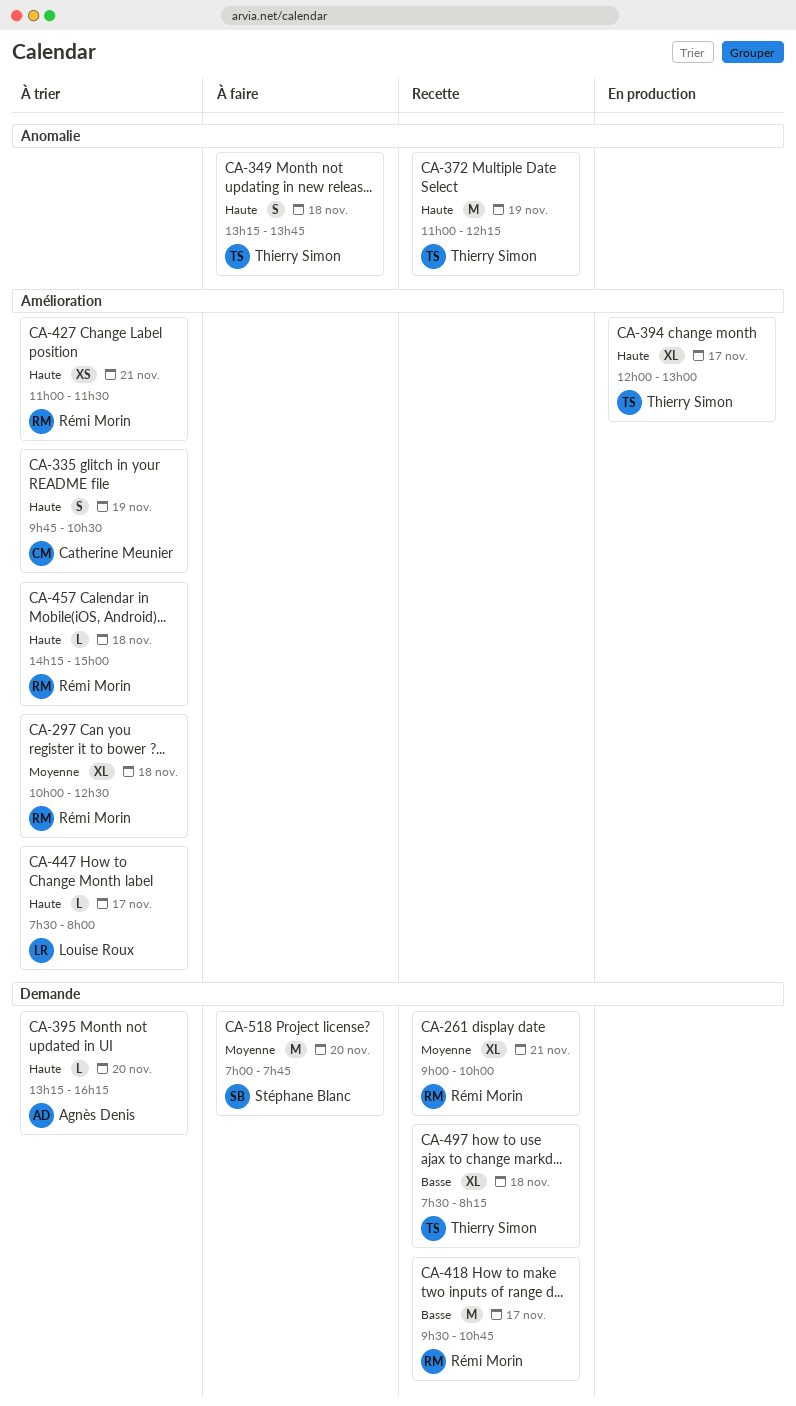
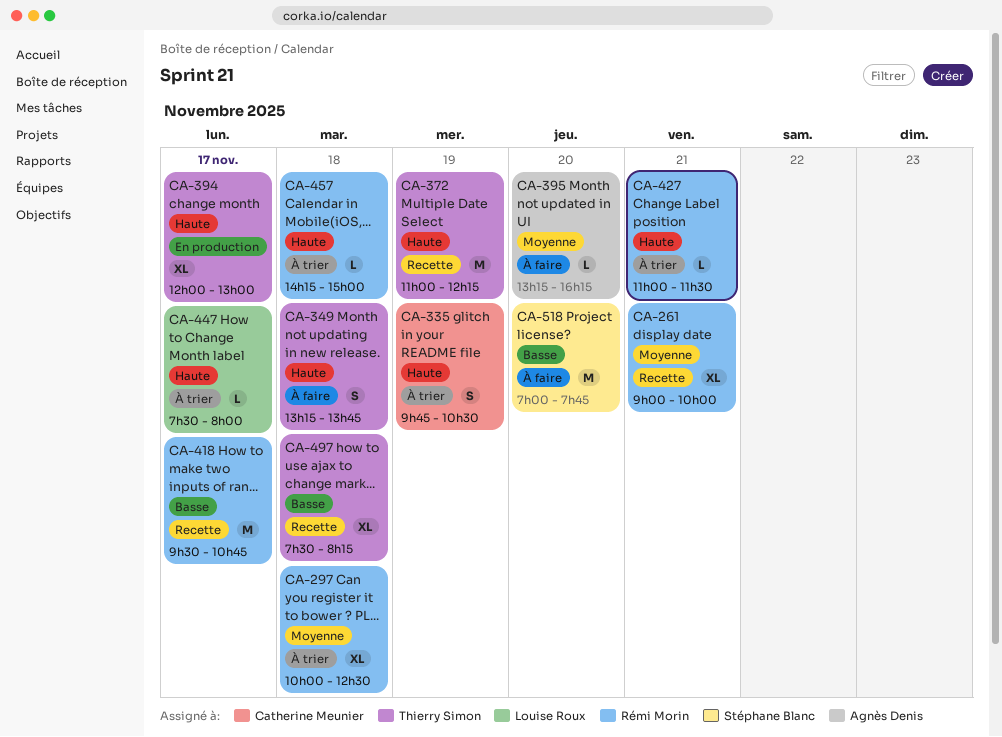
CA-395, status: À trier -> À faire
CA-395, priority: Haute -> Moyenne
CA-427, estimate: XS -> L
CA-518, priority: Moyenne -> Basse

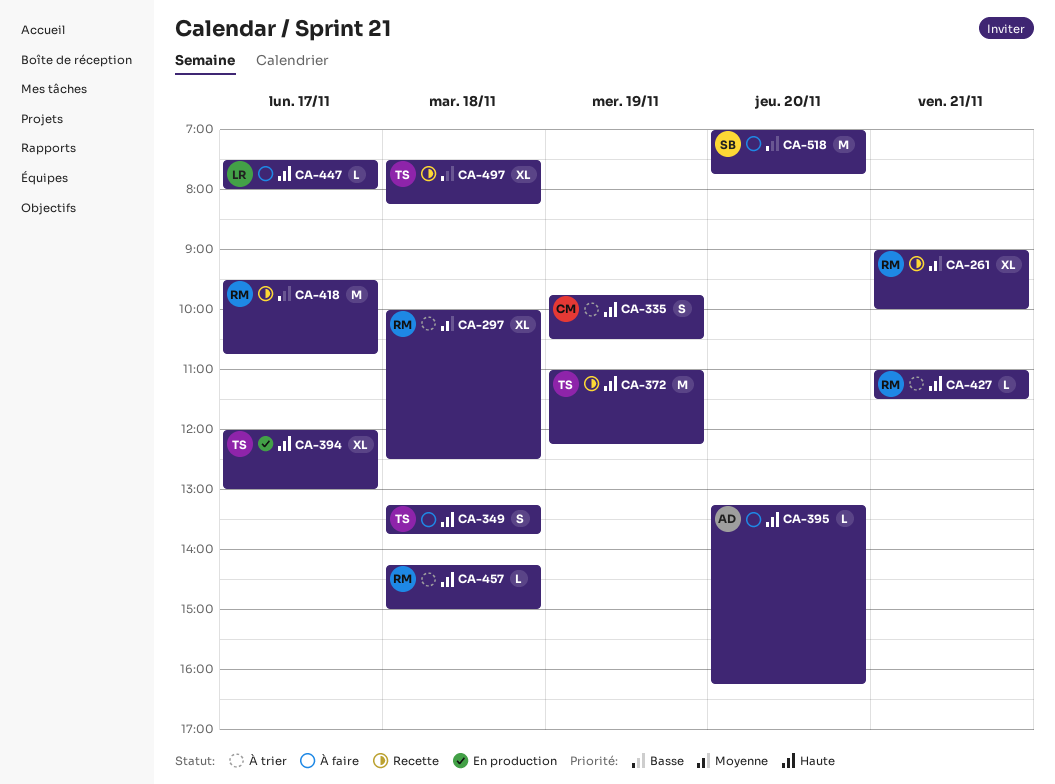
CA-395, priority: Moyenne -> Haute
CA-447, status: À trier -> À faire

